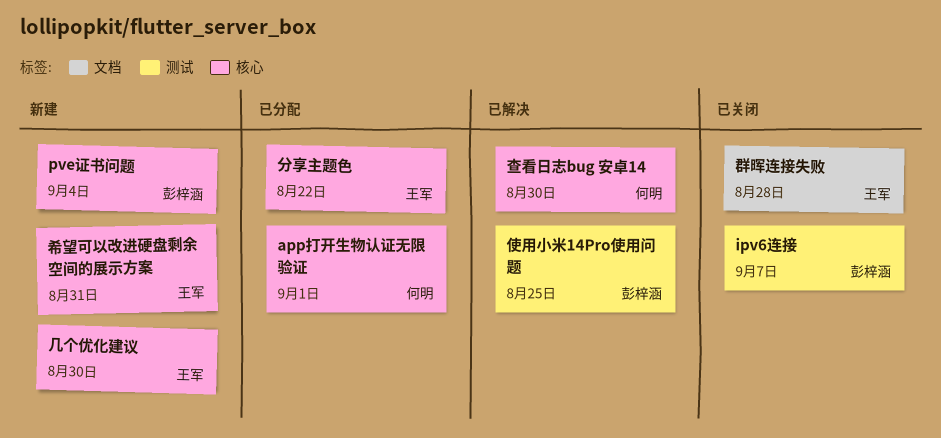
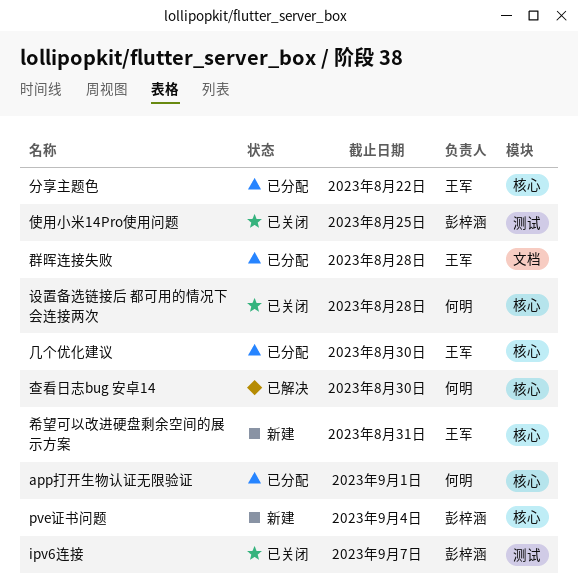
使用小米14Pro使用问题, status: 已解决 -> 已关闭
几个优化建议, status: 新建 -> 已分配
群晖连接失败, status: 已关闭 -> 已分配
设置备选链接后 都可用的情况下会连接两次: none -> present

